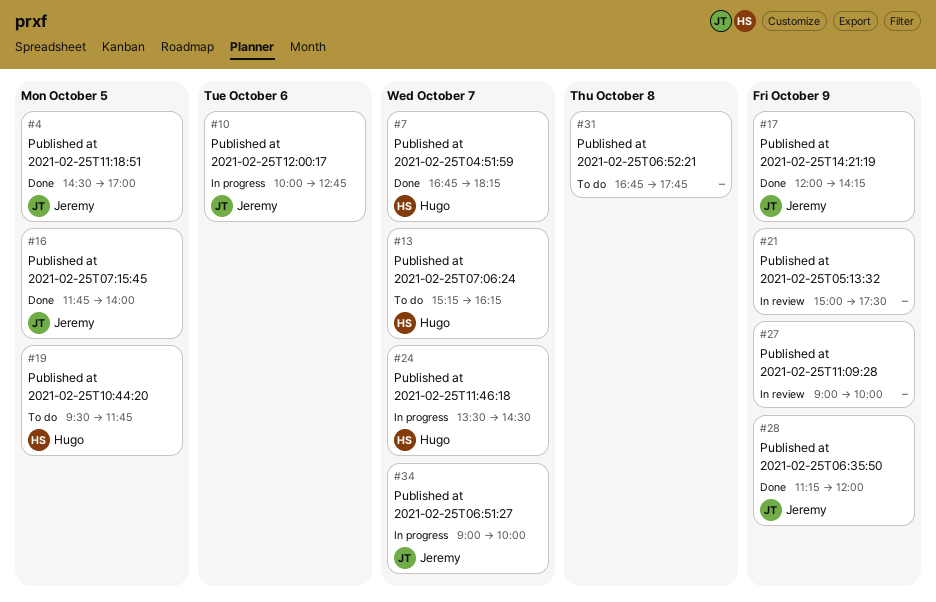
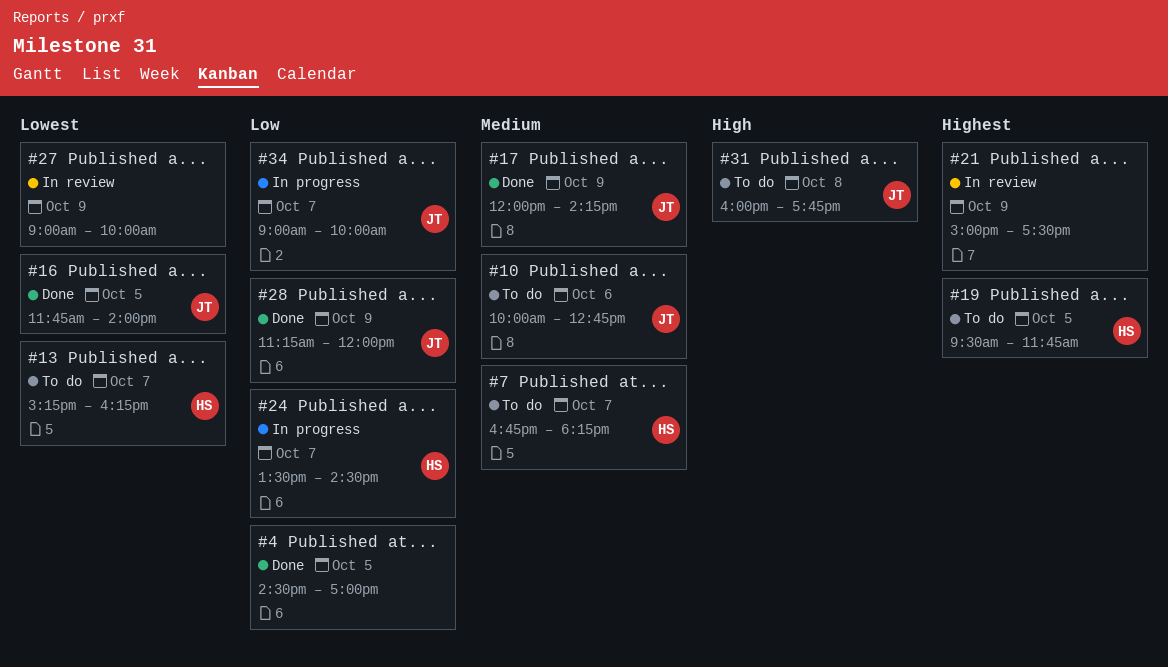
#4, owner: Jeremy -> none
#7, status: Done -> To do
#10, status: In progress -> To do
#31, owner: none -> Jeremy
#31, begins: 16:45 -> 16:00

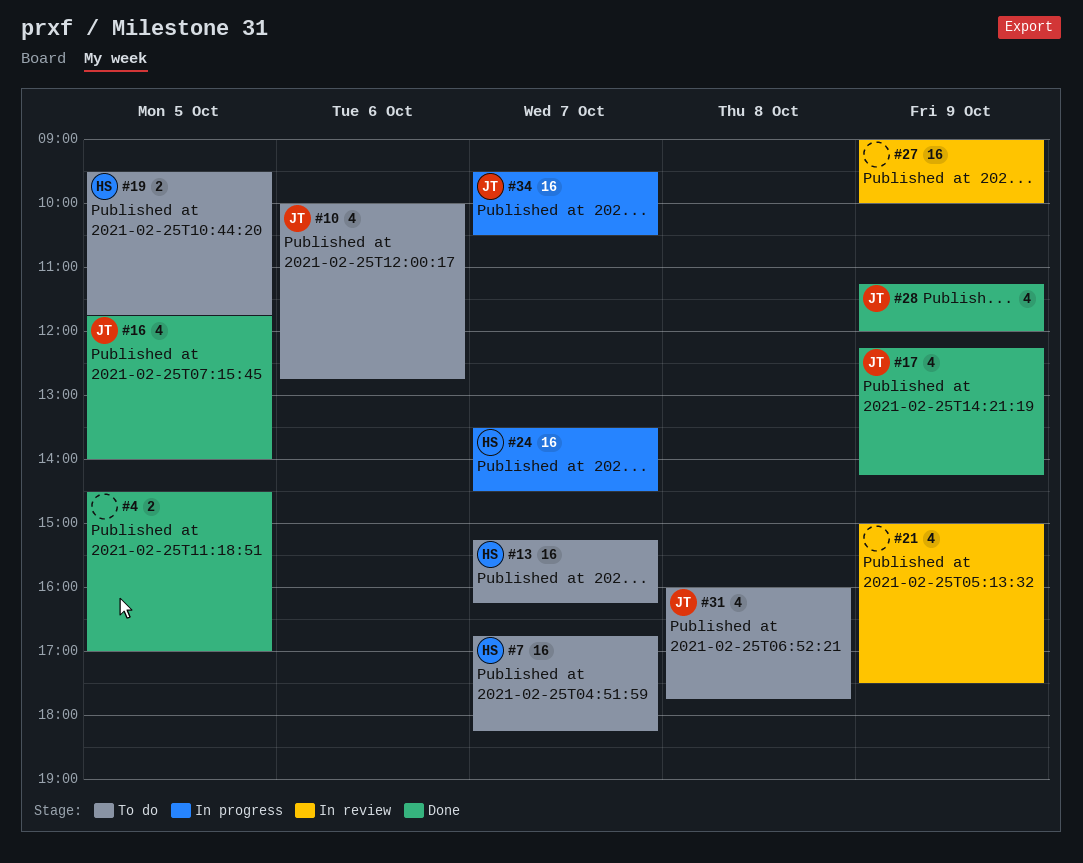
#17, begins: 12:00 -> 12:15
#34, begins: 09:00 -> 09:30
#34, ends: 10:00 -> 10:30

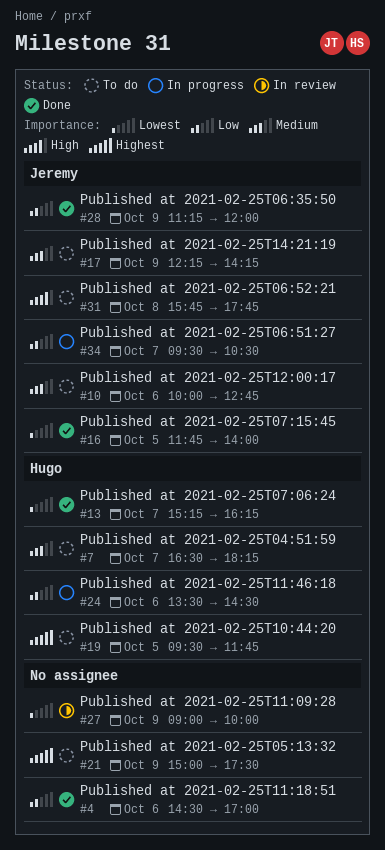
#4, day: Oct 5 -> Oct 6
#7, begins: 16:45 -> 16:30
#13, status: To do -> Done
#17, status: Done -> To do
#21, status: In review -> To do
#24, day: Oct 7 -> Oct 6
#31, begins: 16:00 -> 15:45

